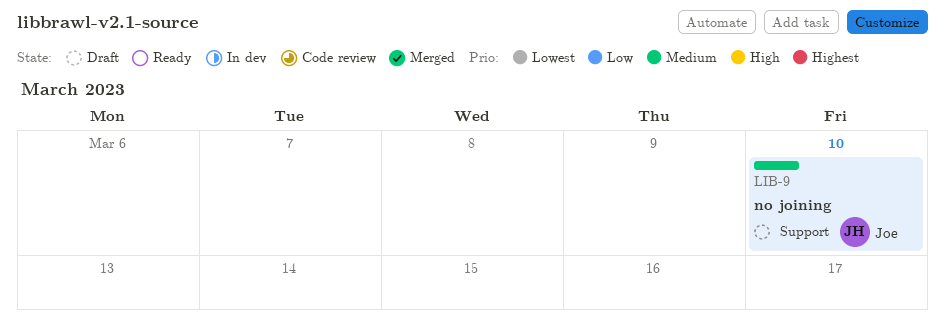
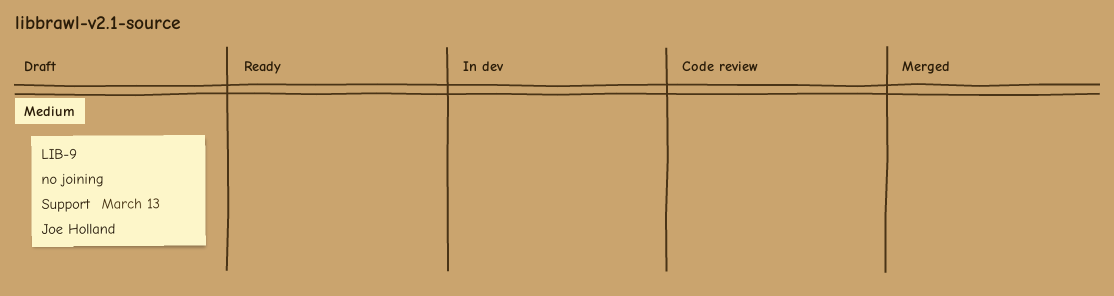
LIB-9, due: Mar 10 -> Mar 13

